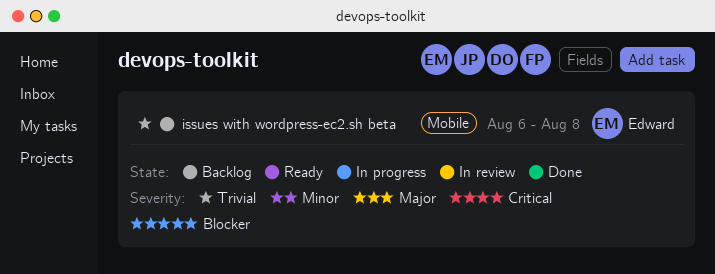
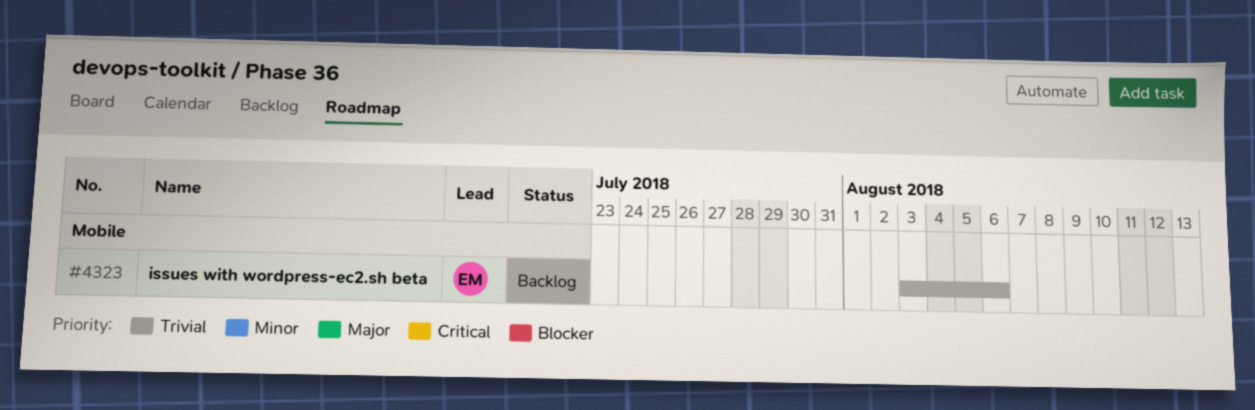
issues with wordpress-ec2.sh beta, start: Aug 6 -> Aug 3
issues with wordpress-ec2.sh beta, due: Aug 8 -> Aug 6

